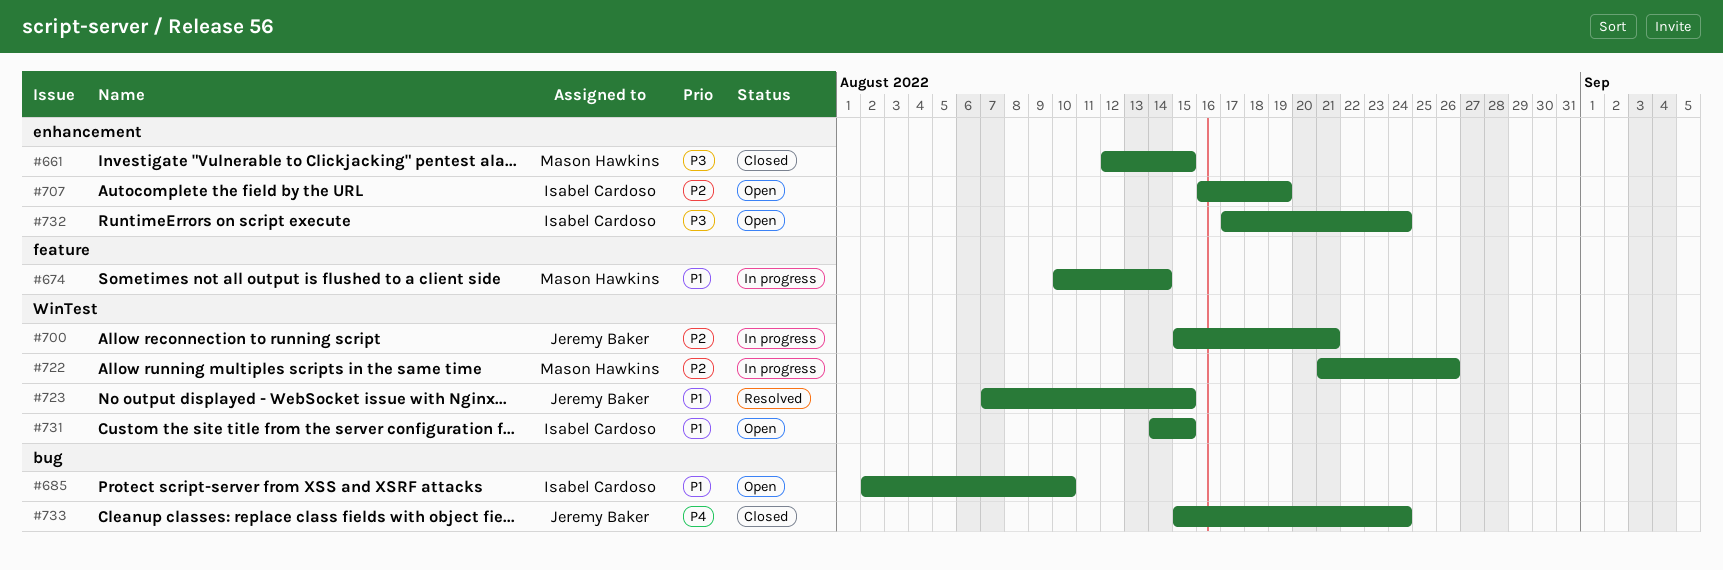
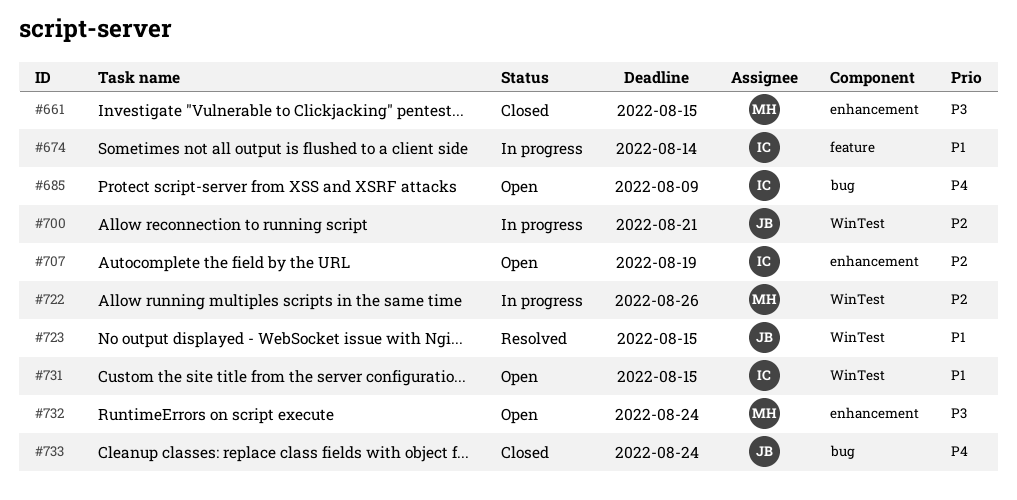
#674, owner: Mason Hawkins -> Isabel Cardoso
#685, priority: P1 -> P4
#685, due: Aug 10 -> Aug 9
#732, owner: Isabel Cardoso -> Mason Hawkins

